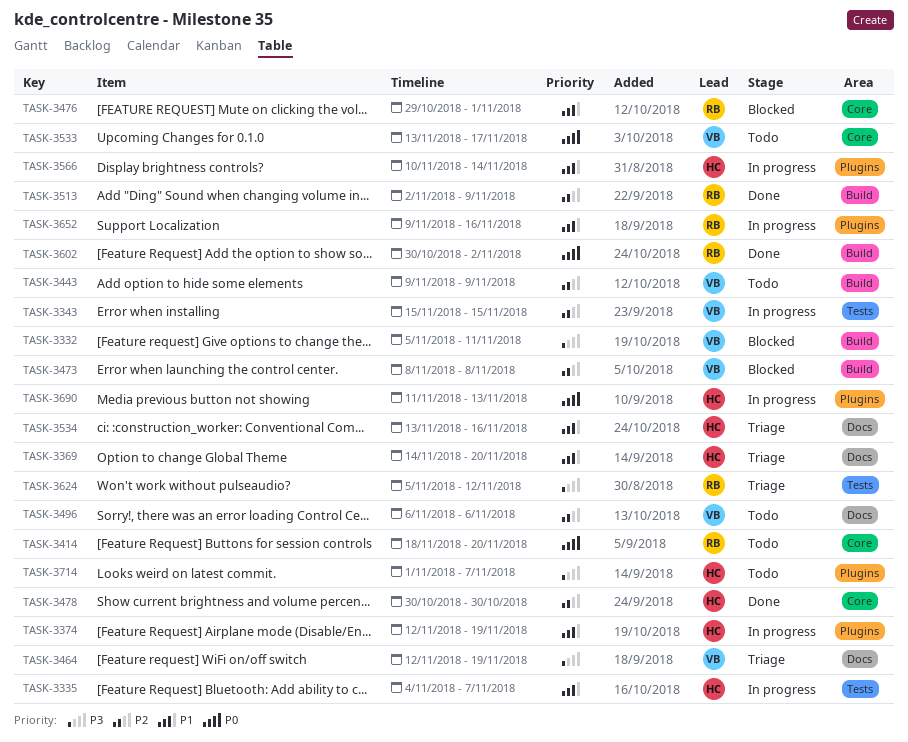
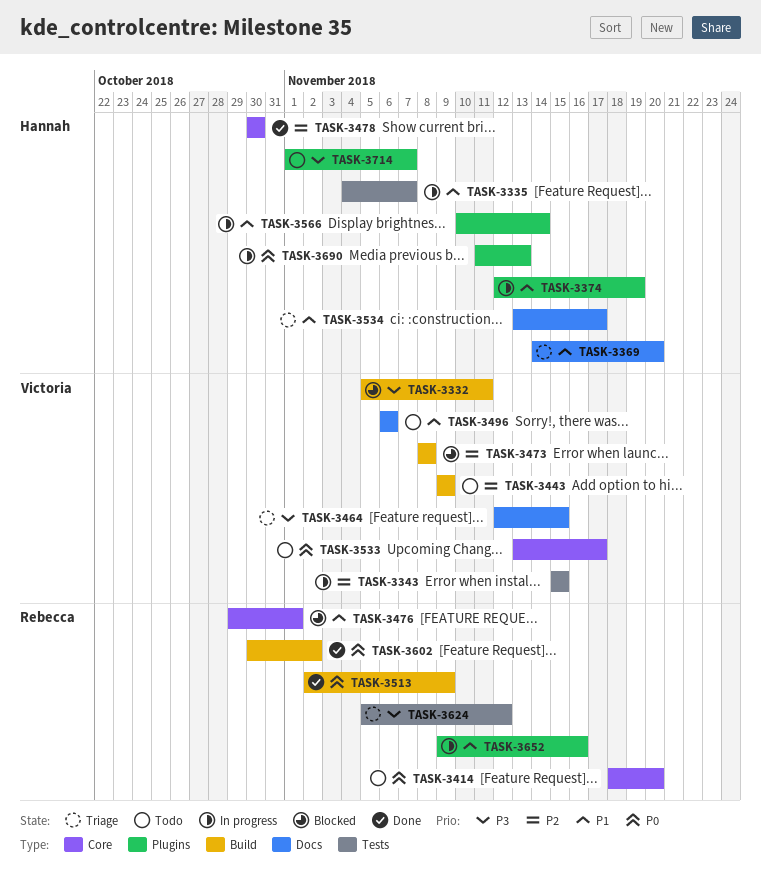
TASK-3464, due: Nov 19 -> Nov 15
TASK-3496, priority: P2 -> P1
TASK-3513, priority: P2 -> P0
TASK-3534, due: Nov 16 -> Nov 17

